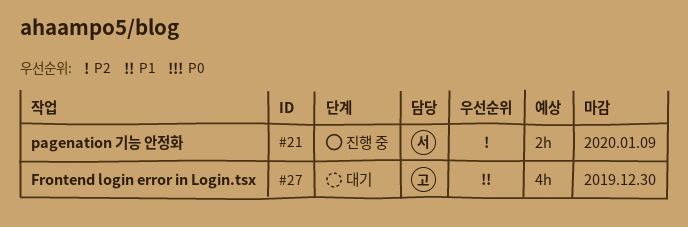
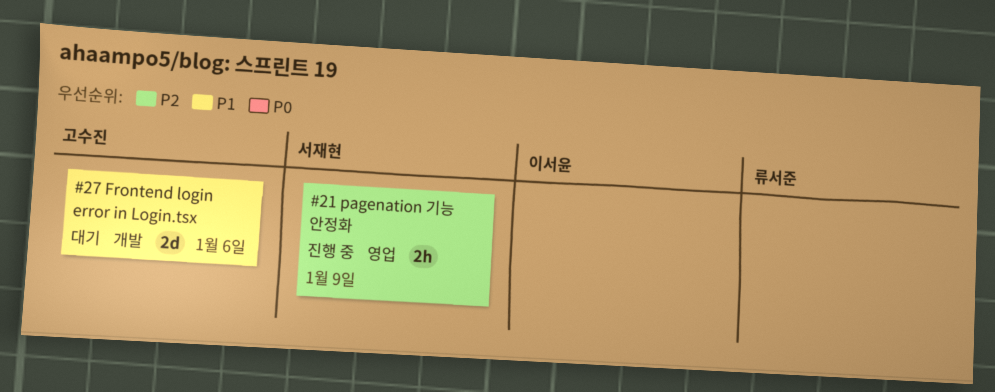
#27, estimate: 4h -> 2d
#27, due: Dec 30 -> Jan 6

